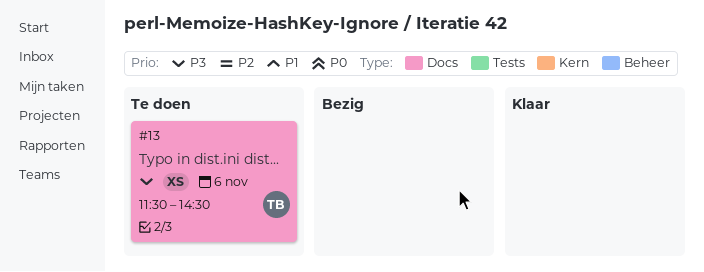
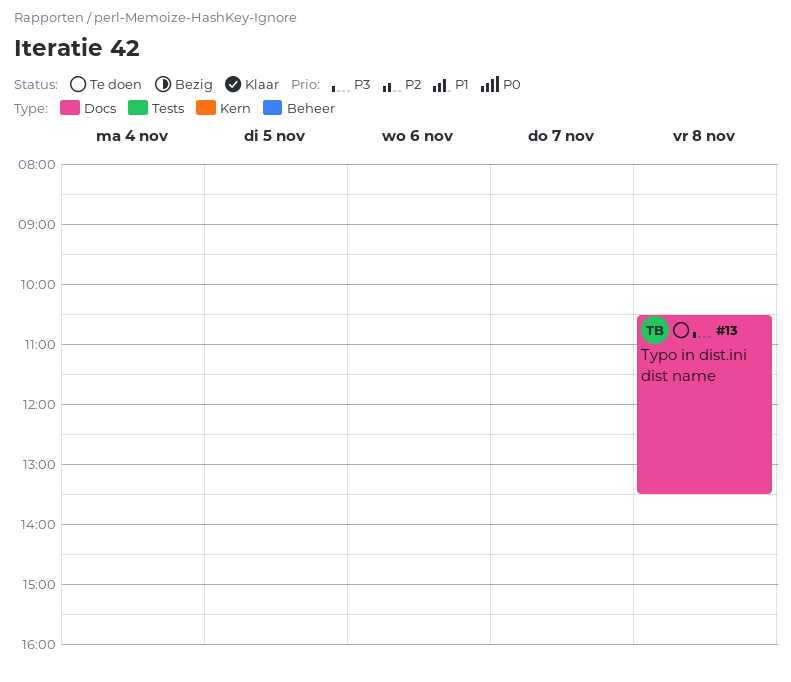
#13, day: Nov 6 -> Nov 8
#13, begins: 11:30 -> 10:30
#13, ends: 14:30 -> 13:30

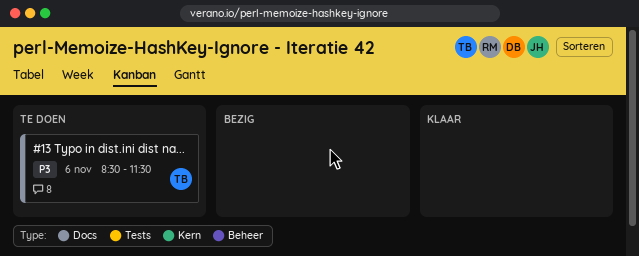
#13, day: Nov 8 -> Nov 6
#13, begins: 10:30 -> 08:30
#13, ends: 13:30 -> 11:30

